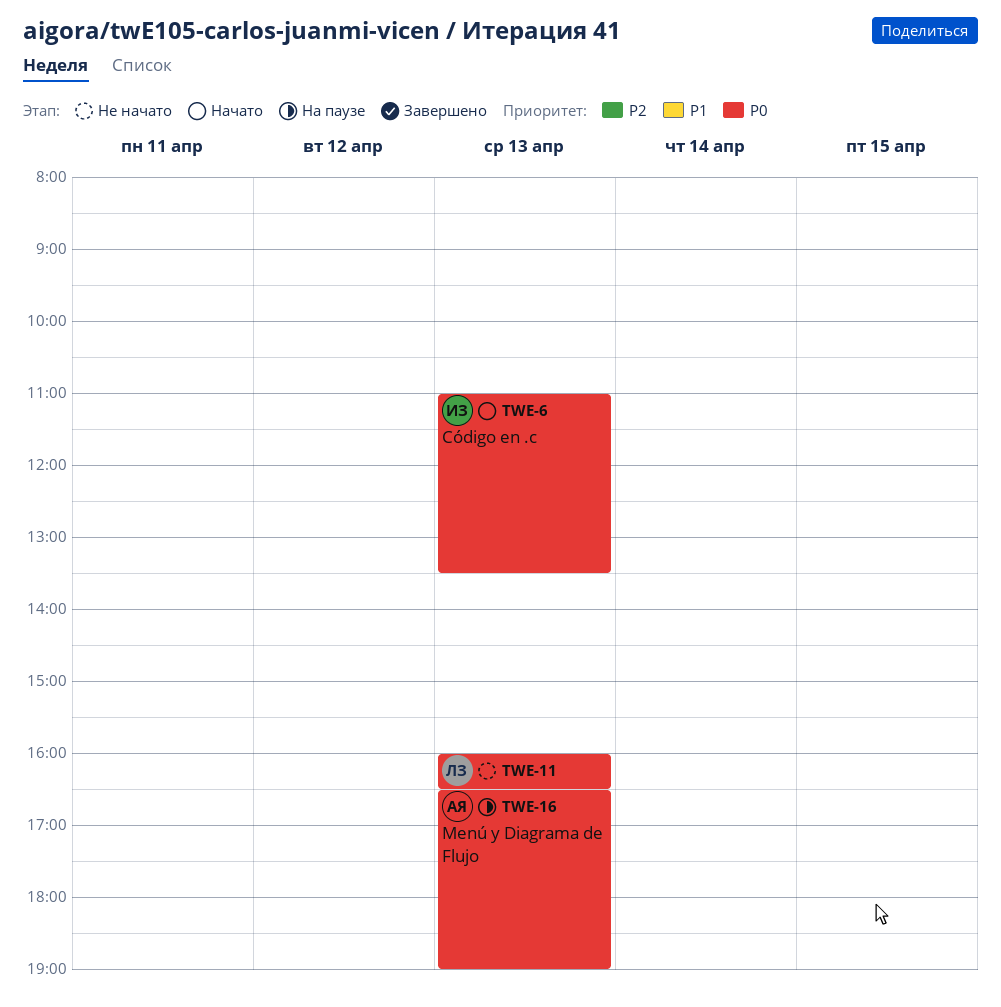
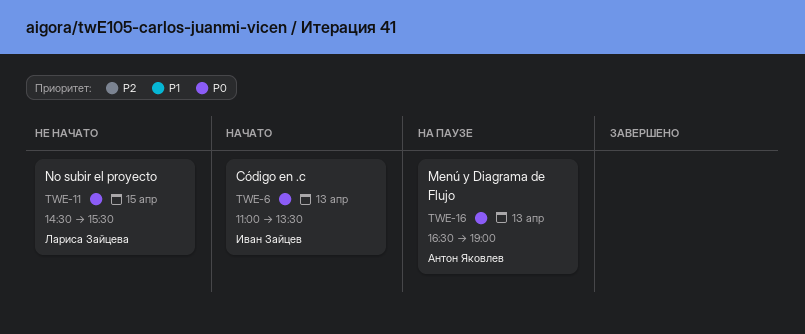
TWE-11, day: Apr 13 -> Apr 15
TWE-11, begins: 16:00 -> 14:30
TWE-11, ends: 16:30 -> 15:30

